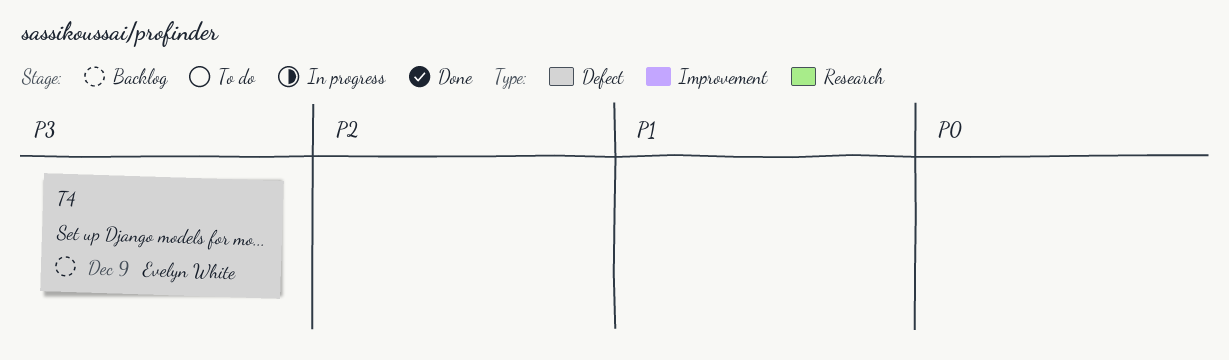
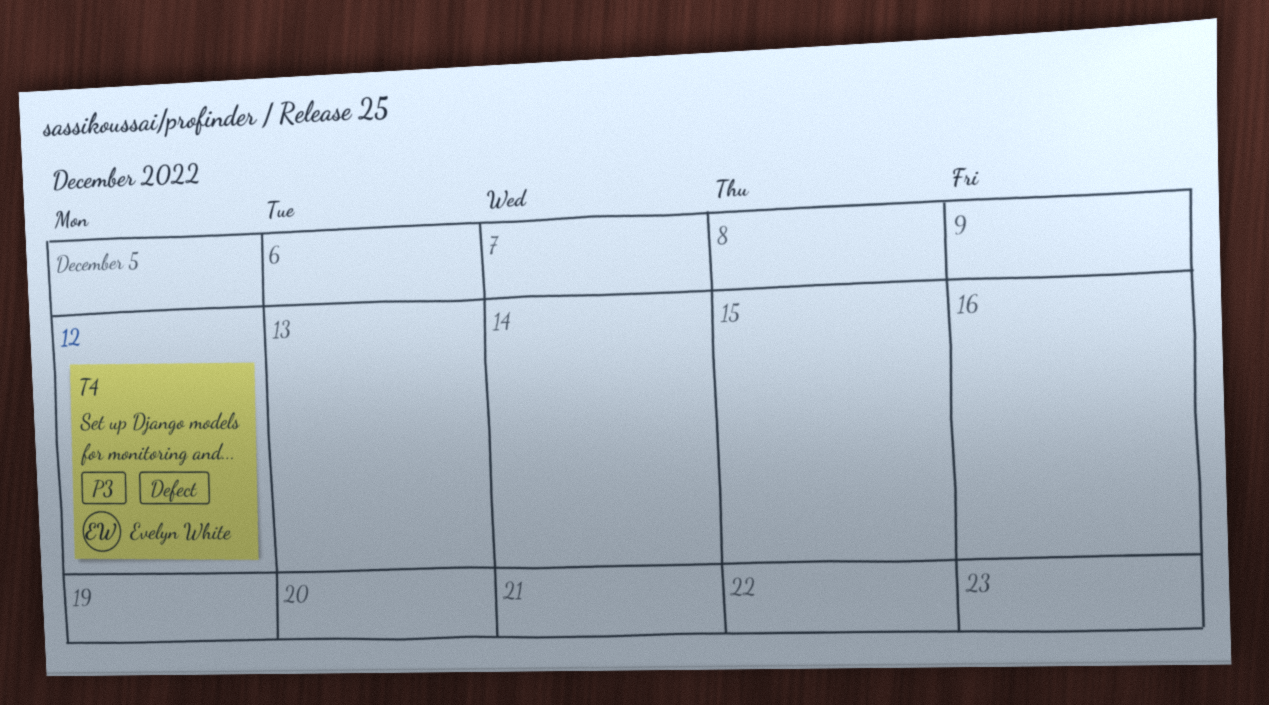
T4, due: Dec 9 -> Dec 12

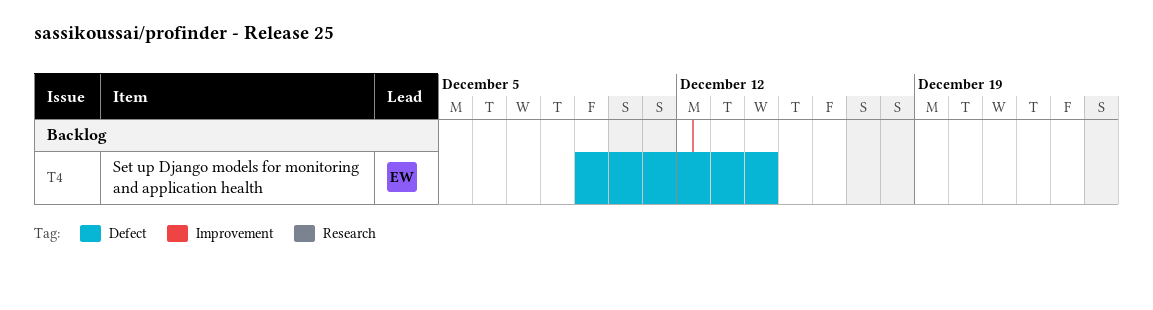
T4, due: Dec 12 -> Dec 14

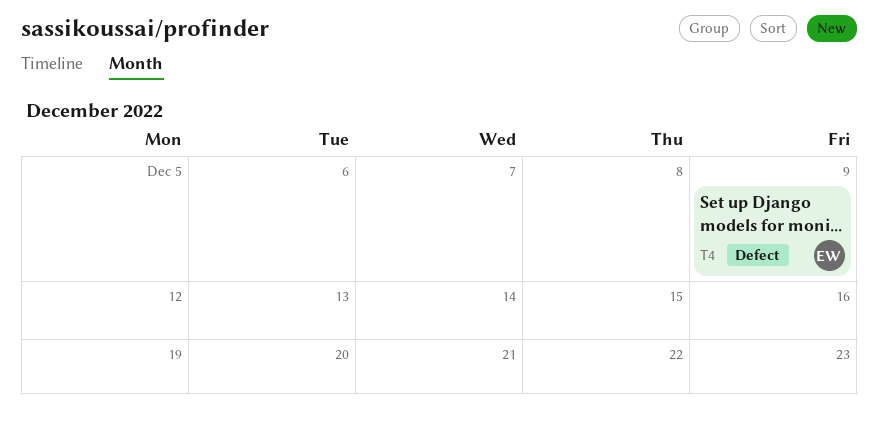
T4, due: Dec 14 -> Dec 9

